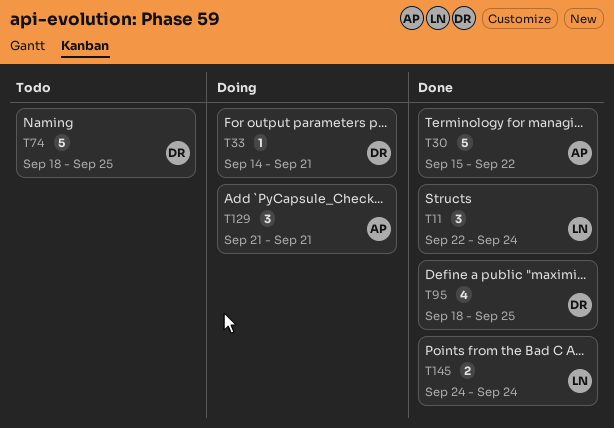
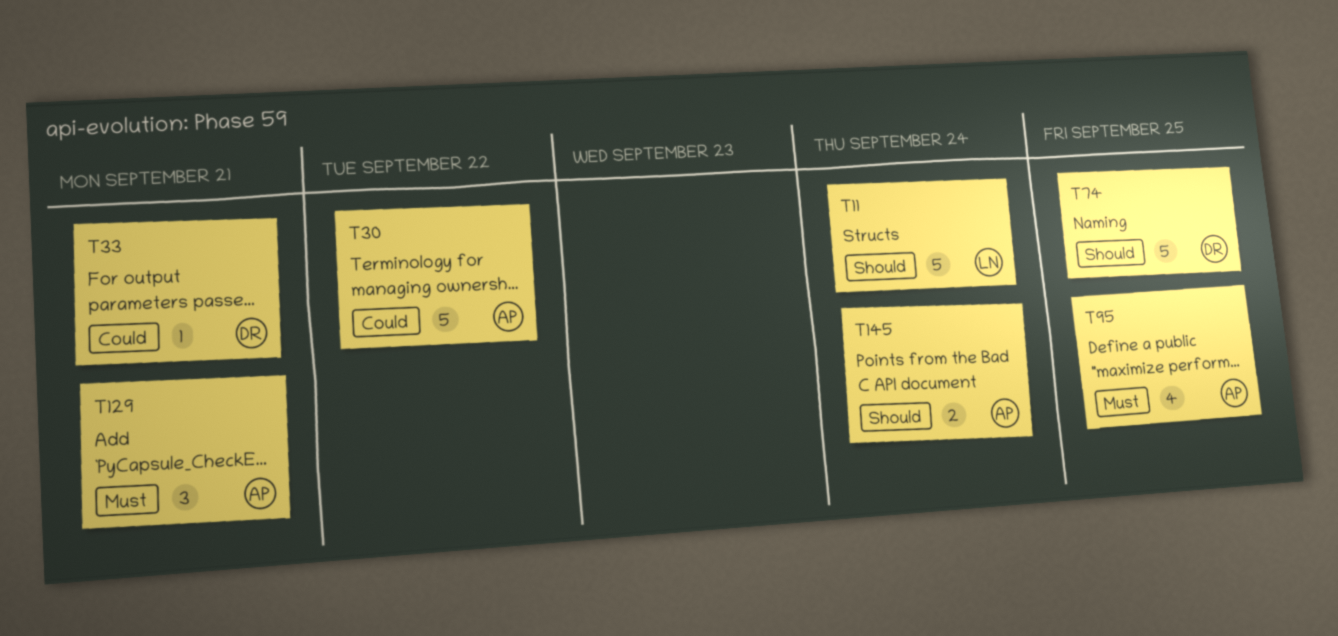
T11, estimate: 3 -> 5
T95, owner: DR -> AP
T145, owner: LN -> AP

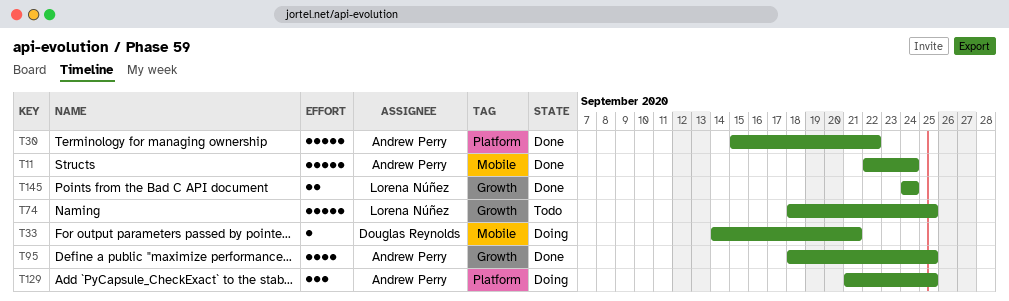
T11, owner: Lorena Núñez -> Andrew Perry
T74, owner: Douglas Reynolds -> Lorena Núñez
T129, due: Sep 21 -> Sep 25
T145, owner: Andrew Perry -> Lorena Núñez

